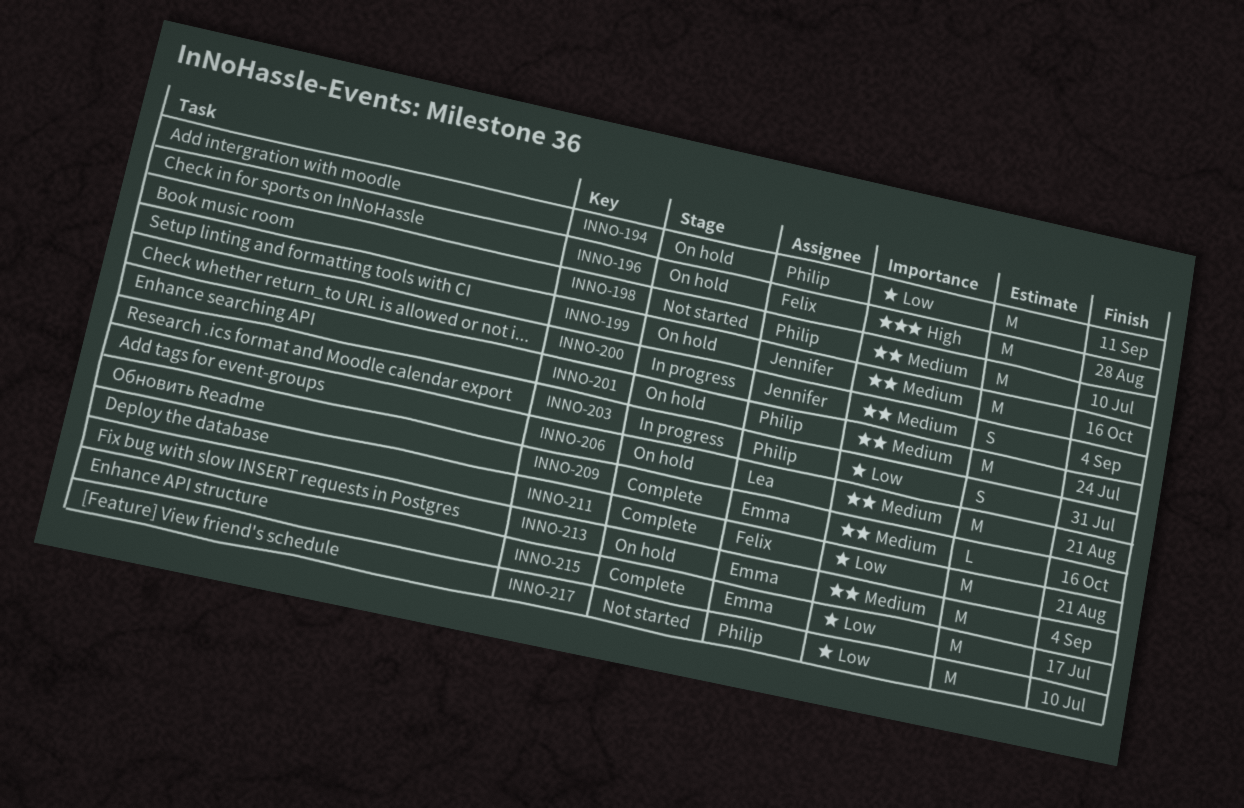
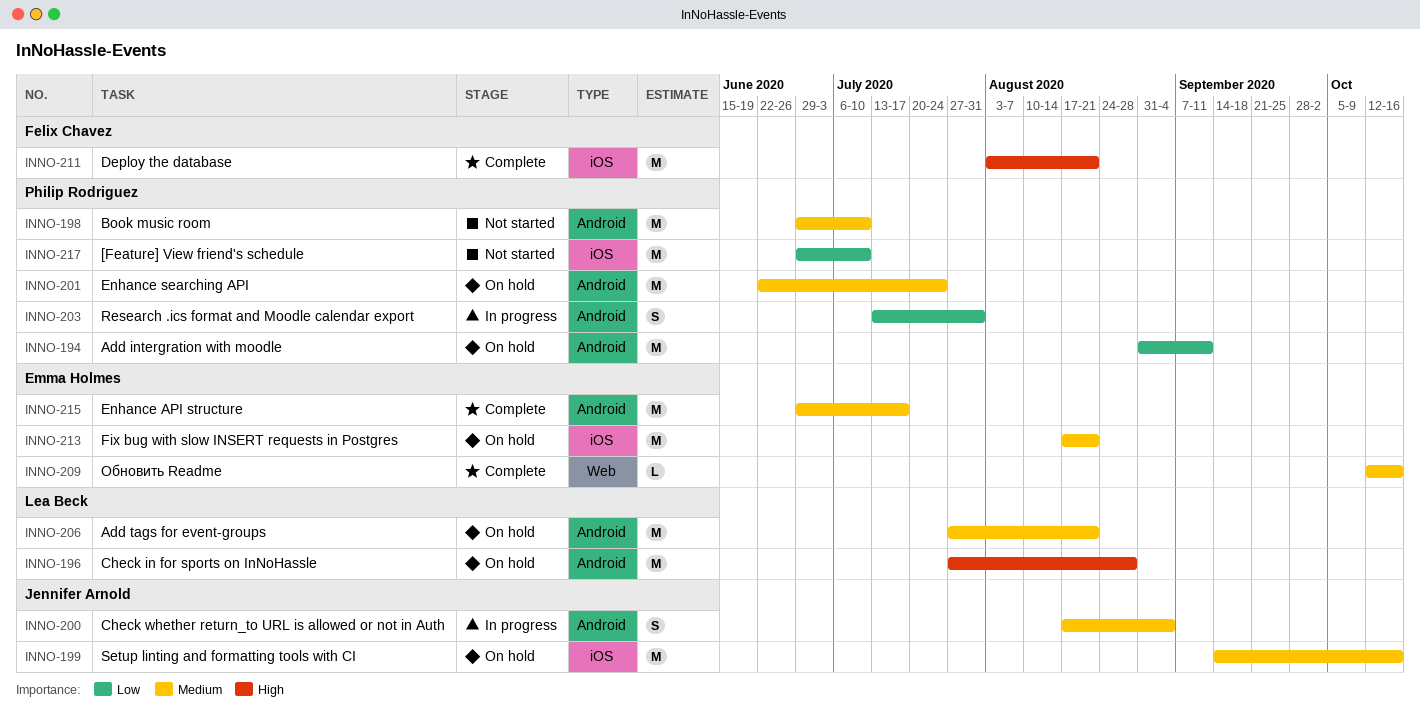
INNO-196, owner: Felix Chavez -> Lea Beck
INNO-211, priority: Low -> High
INNO-213, due: Sep 4 -> Aug 21
INNO-215, priority: Low -> Medium

